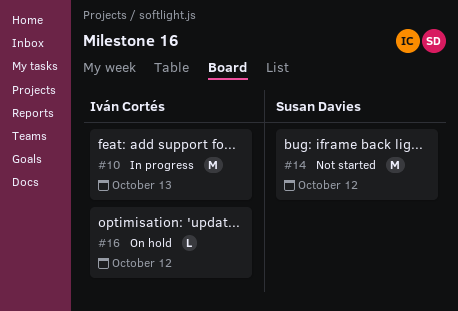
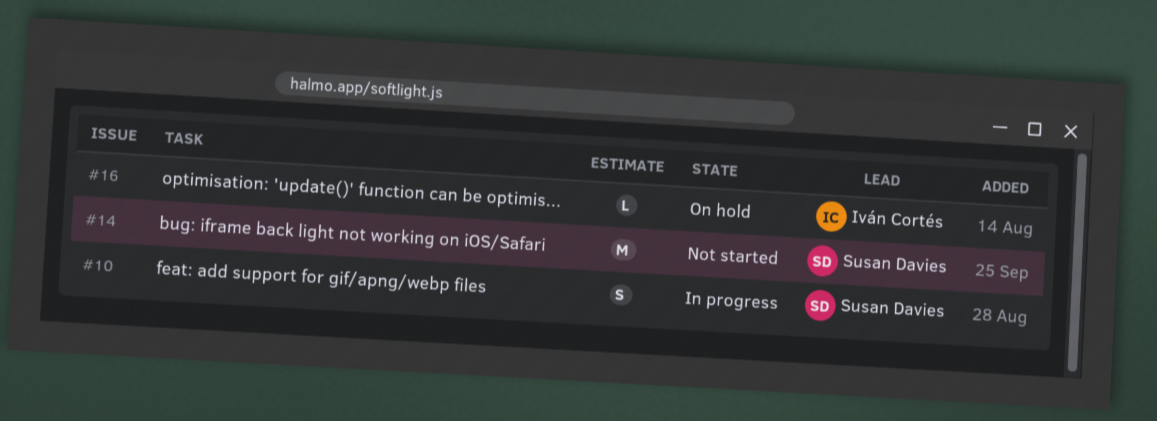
#10, owner: Iván Cortés -> Susan Davies
#10, estimate: M -> S

